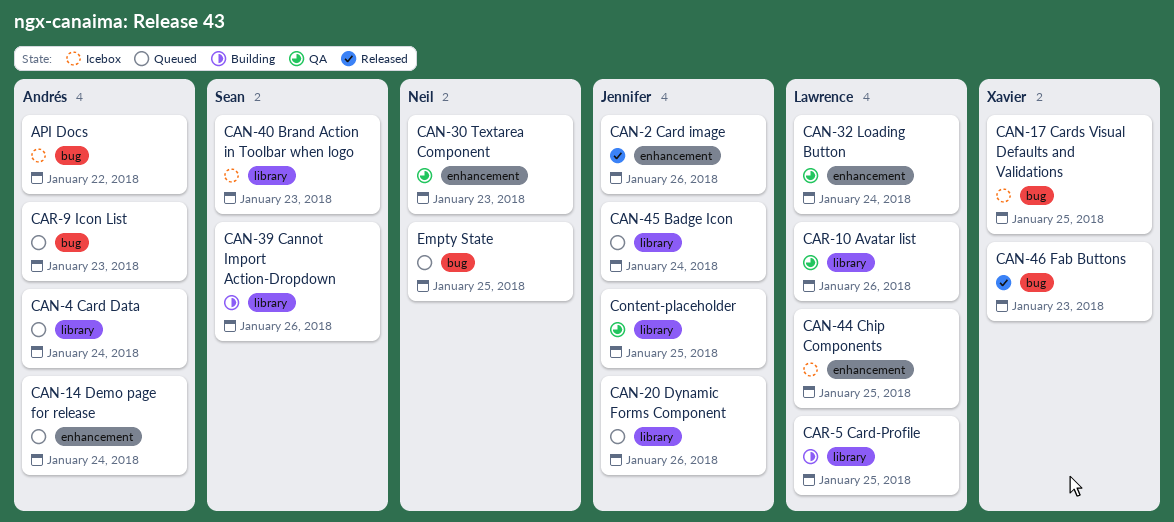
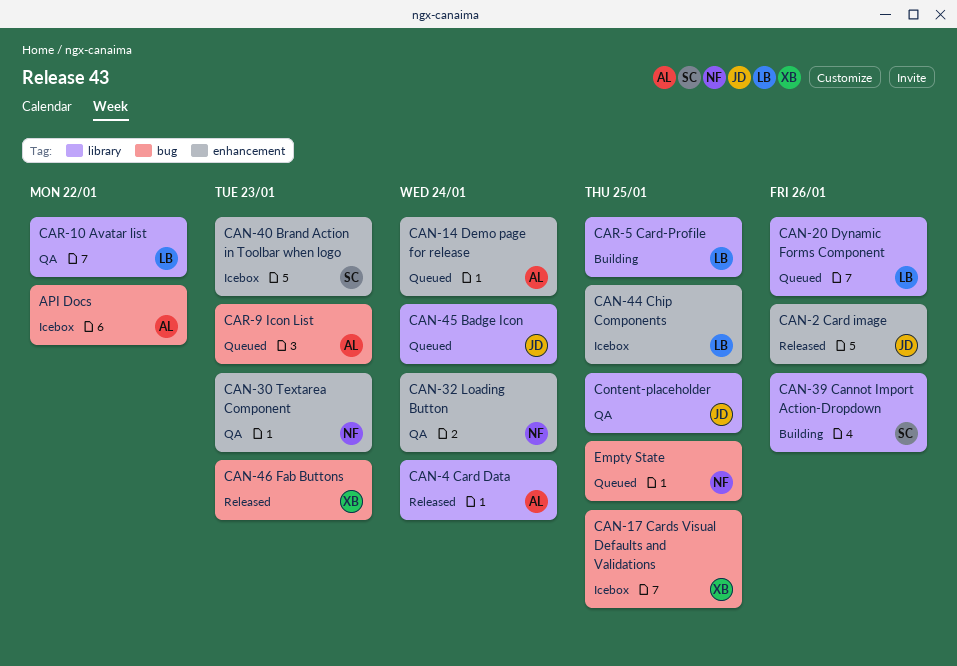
CAN-20 Dynamic Forms Component, owner: Jennifer -> Lawrence
CAN-32 Loading Button, owner: Lawrence -> Neil
CAN-4 Card Data, status: Queued -> Released
CAN-40 Brand Action in Toolbar when logo, label: library -> enhancement
CAR-10 Avatar list, due: Jan 26 -> Jan 22

